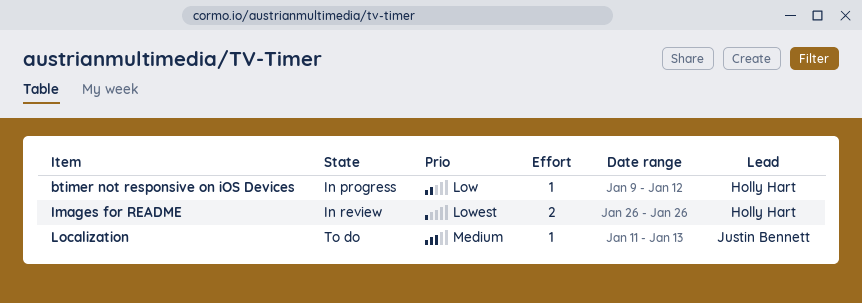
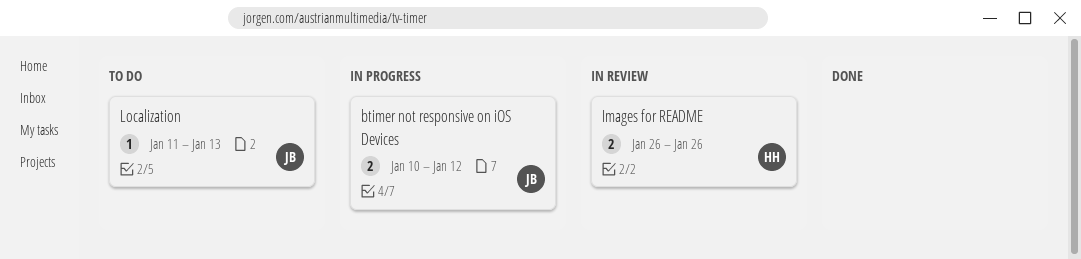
btimer not responsive on iOS Devices, owner: Holly Hart -> Justin Bennett
btimer not responsive on iOS Devices, estimate: 1 -> 2
btimer not responsive on iOS Devices, start: Jan 9 -> Jan 10

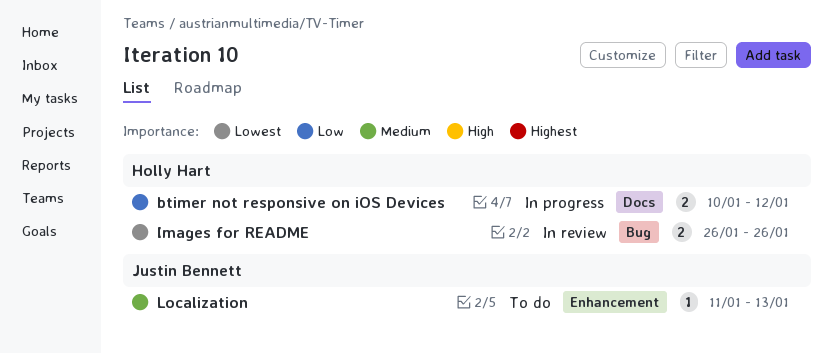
btimer not responsive on iOS Devices, owner: Justin Bennett -> Holly Hart

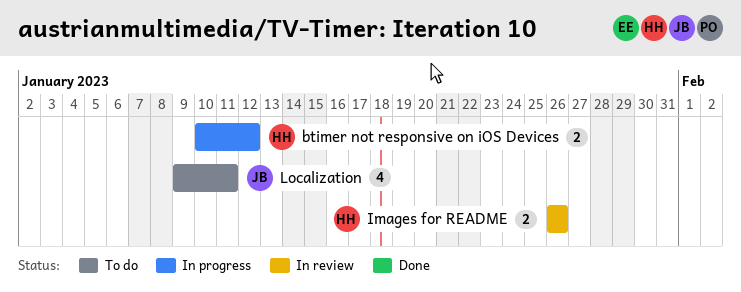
Localization, estimate: 1 -> 4
Localization, start: Jan 11 -> Jan 9
Localization, due: Jan 13 -> Jan 11

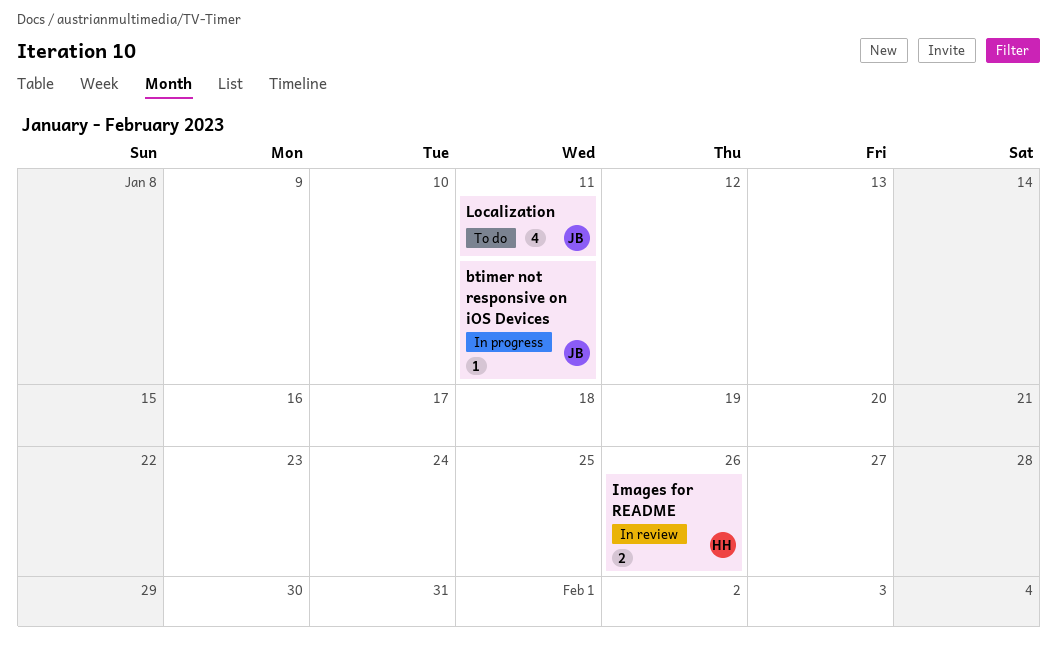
btimer not responsive on iOS Devices, owner: HH -> JB
btimer not responsive on iOS Devices, estimate: 2 -> 1
btimer not responsive on iOS Devices, due: Jan 12 -> Jan 11

